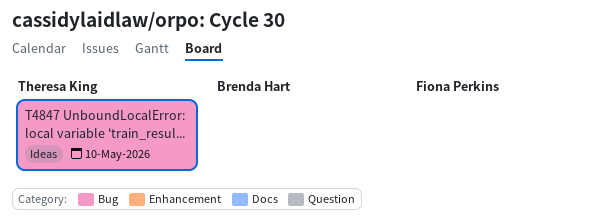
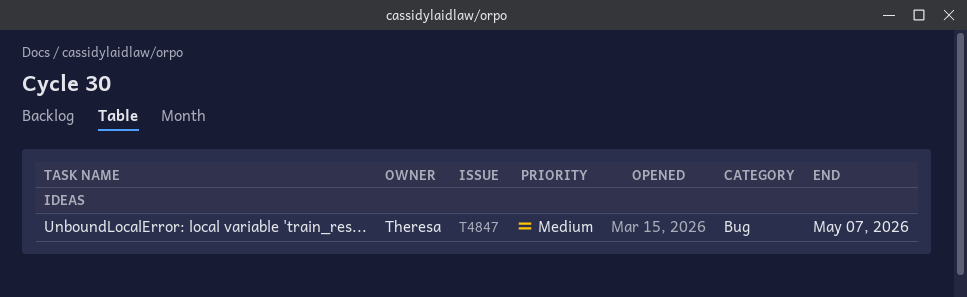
T4847, due: May 10 -> May 7

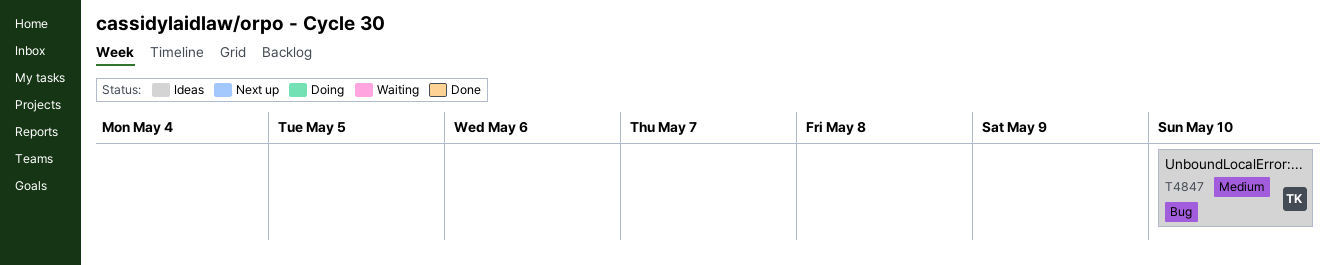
T4847, due: May 7 -> May 10

